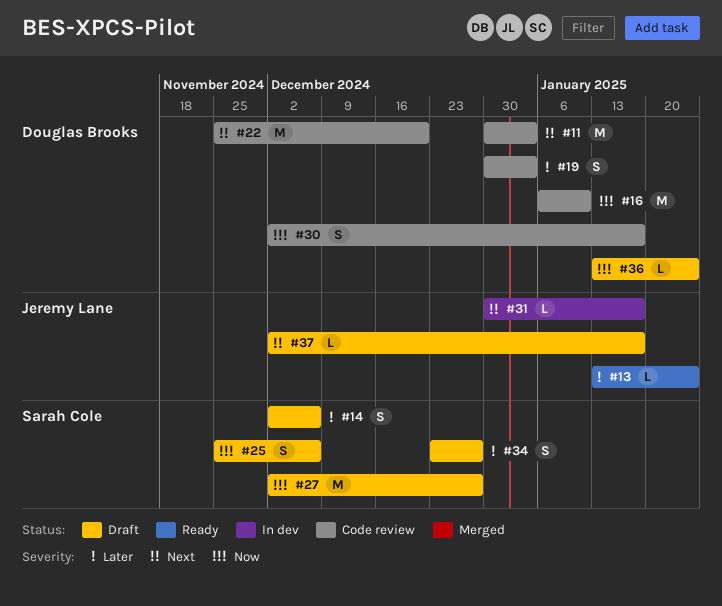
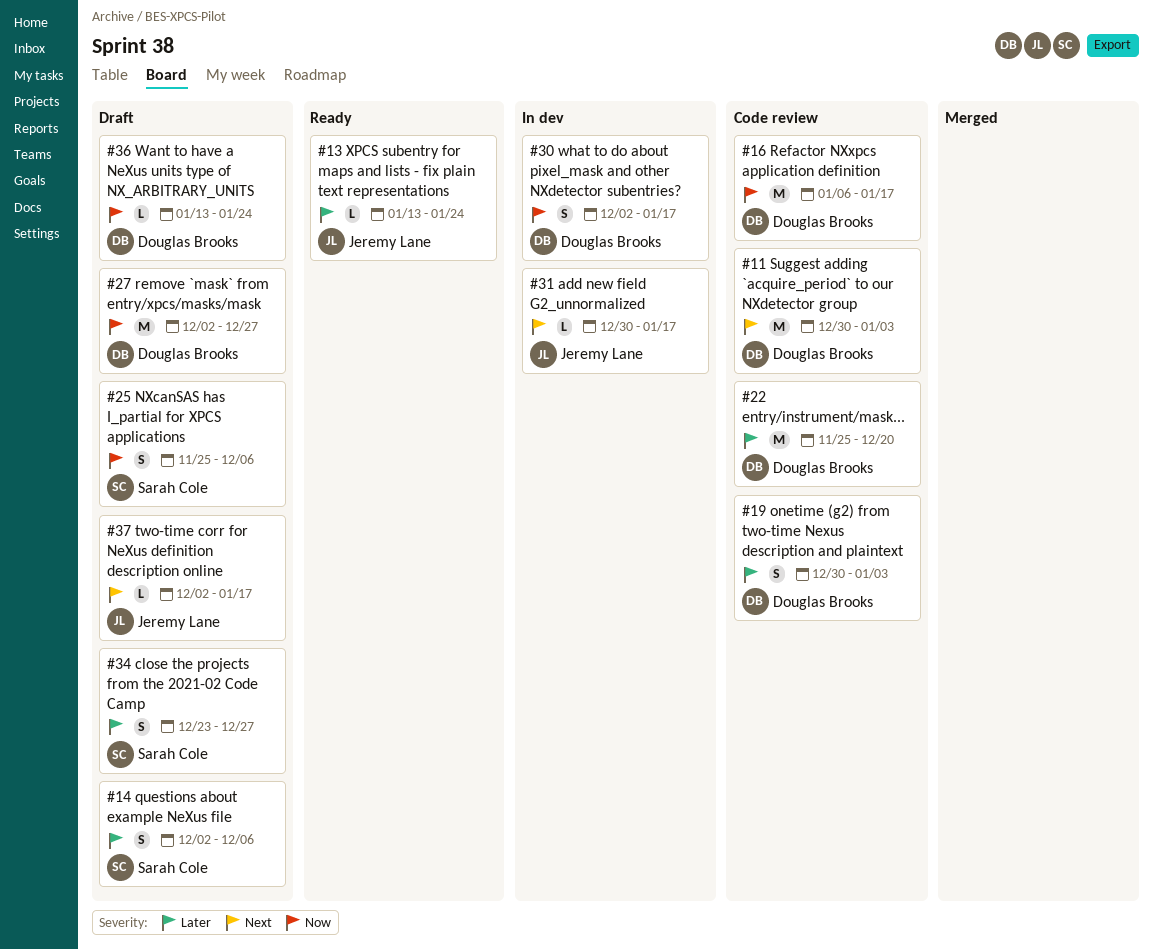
#16, due: Jan 10 -> Jan 17
#22, priority: Next -> Later
#27, owner: Sarah Cole -> Douglas Brooks
#30, status: Code review -> In dev

